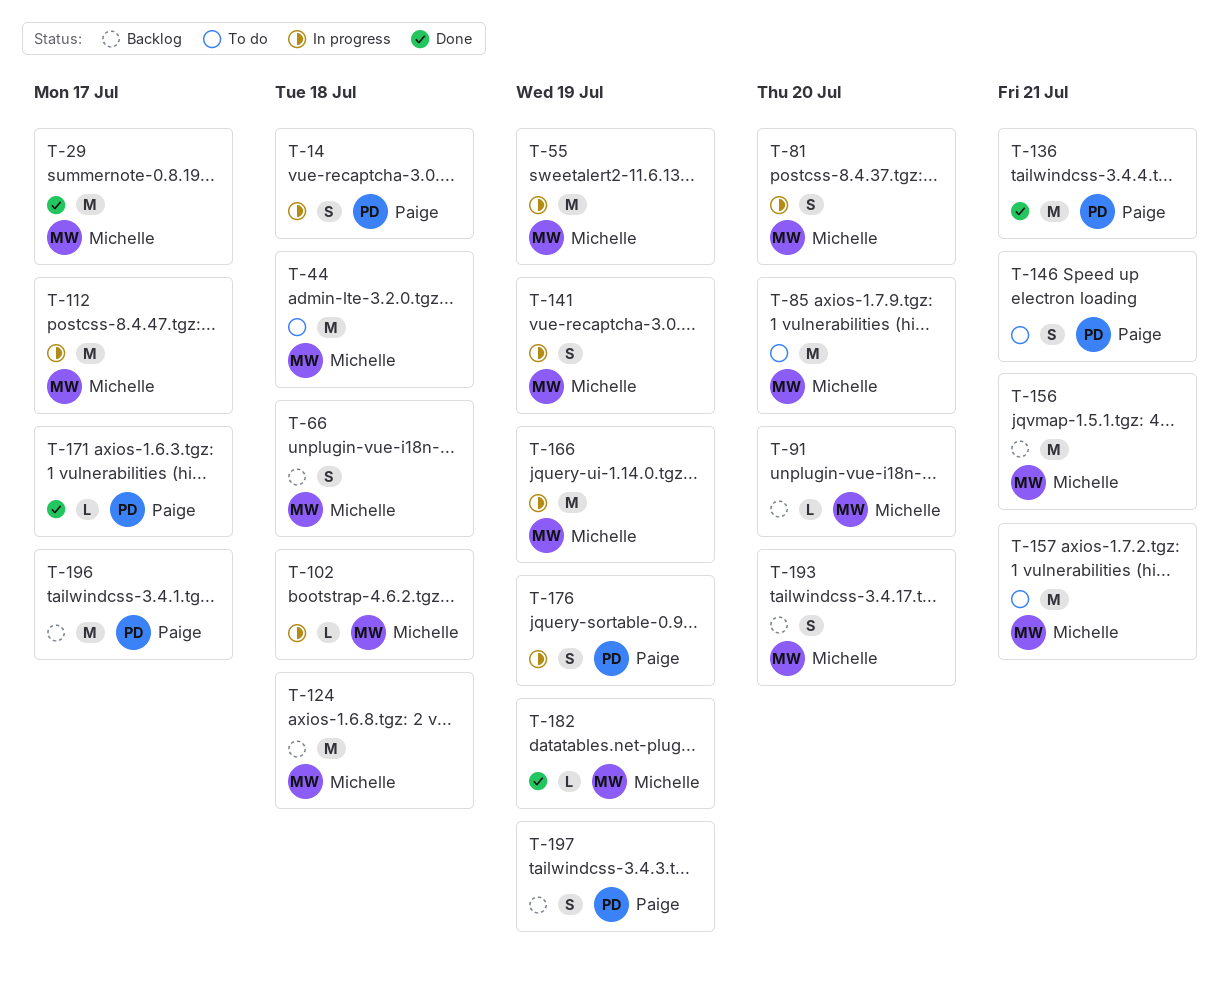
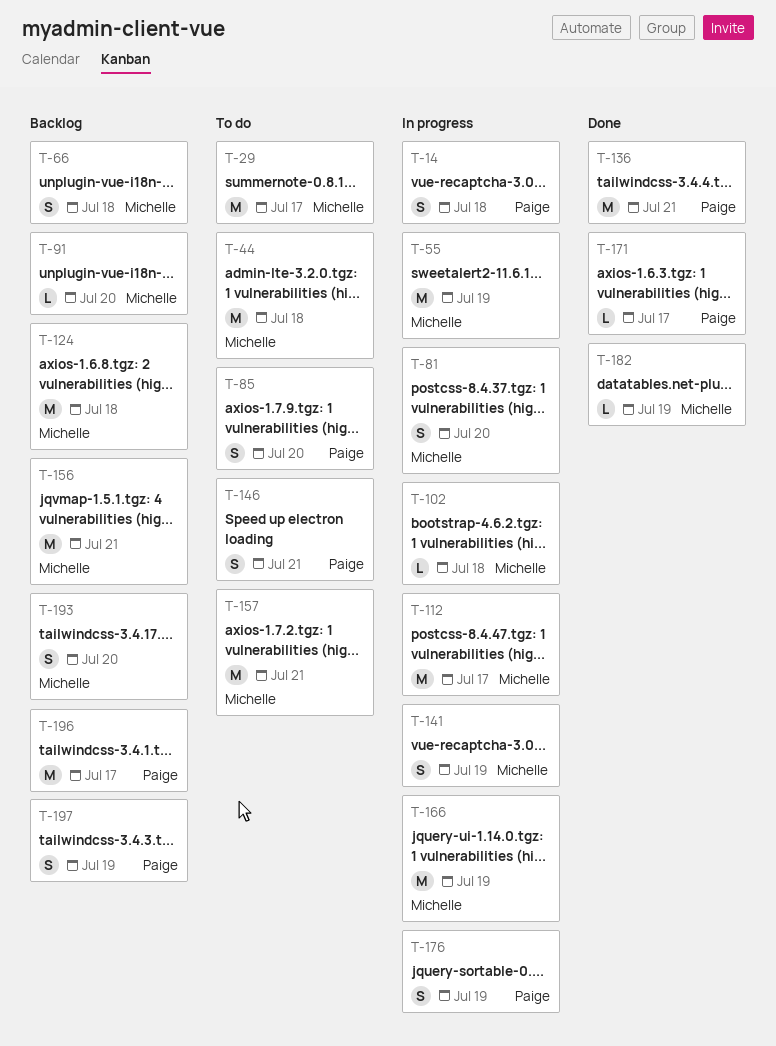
T-29, status: Done -> To do
T-85, owner: Michelle -> Paige
T-85, estimate: M -> S

